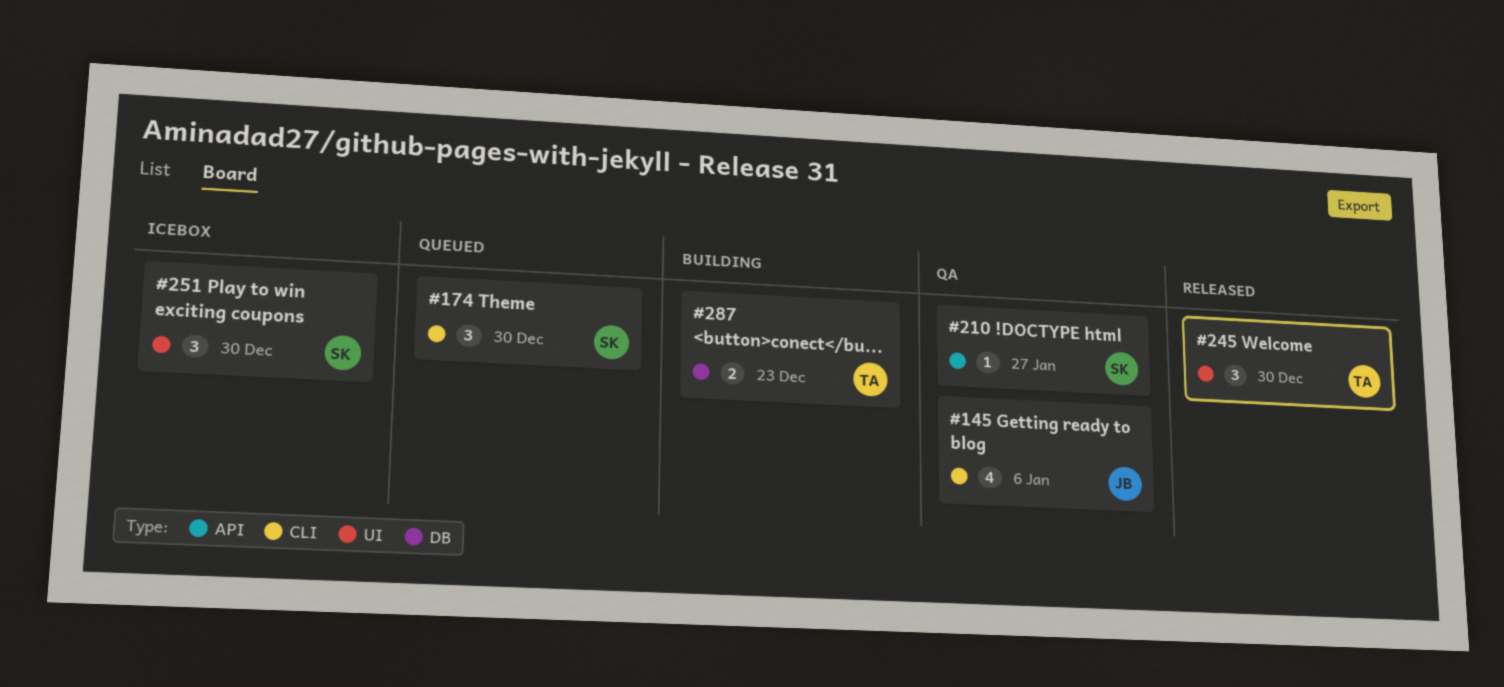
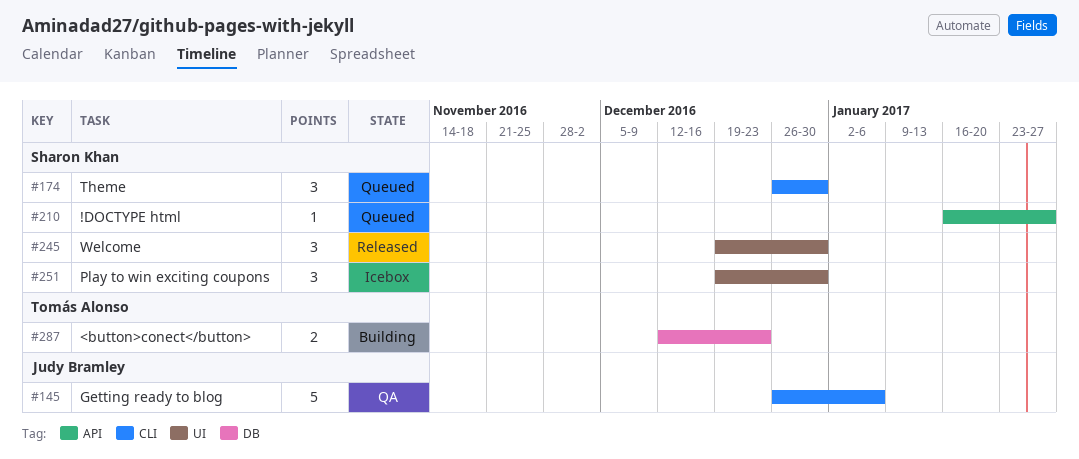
#145, estimate: 4 -> 5
#210, status: QA -> Queued
#245, owner: Tomás Alonso -> Sharon Khan

